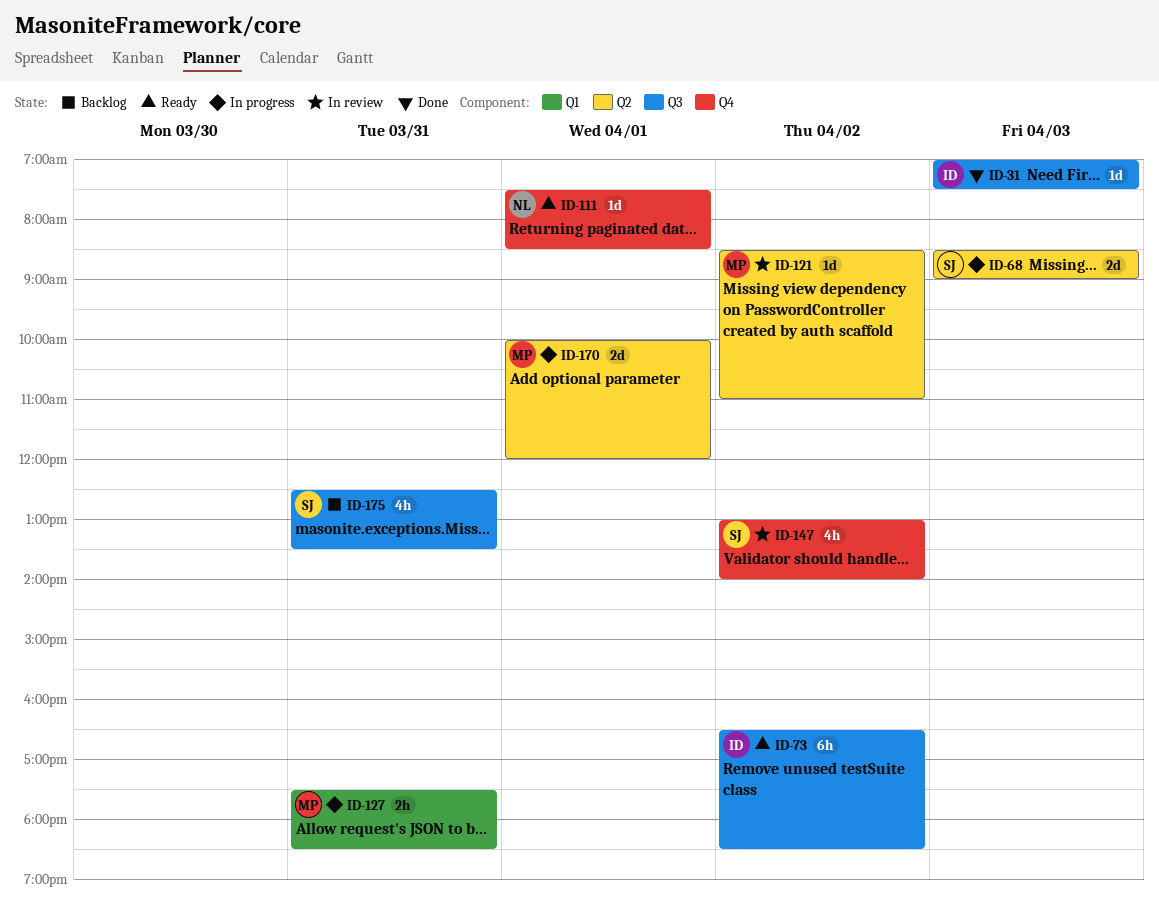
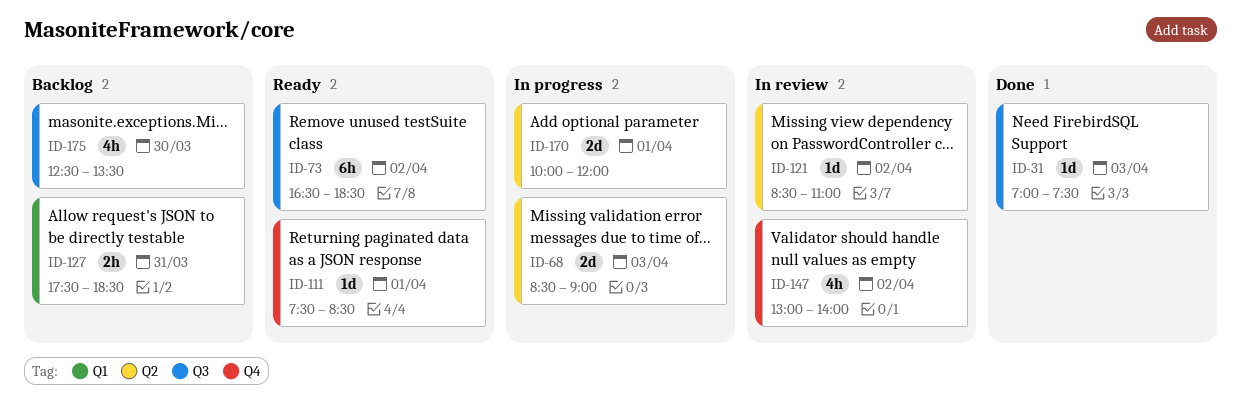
ID-127, status: In progress -> Backlog
ID-175, day: Mar 31 -> Mar 30

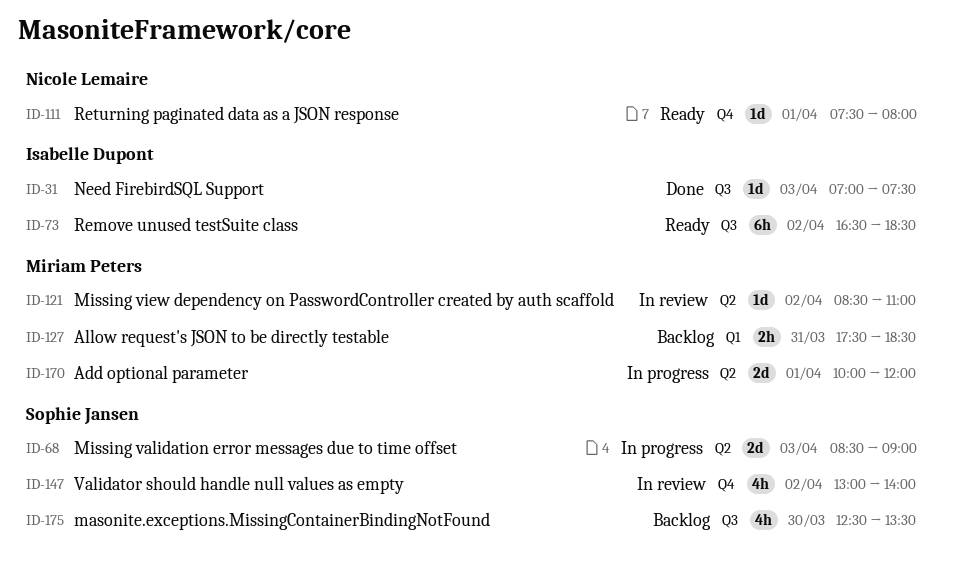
ID-111, ends: 08:30 -> 08:00

